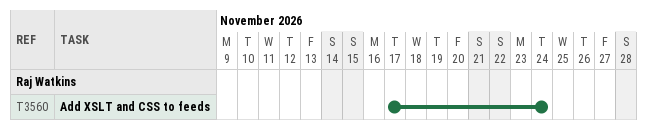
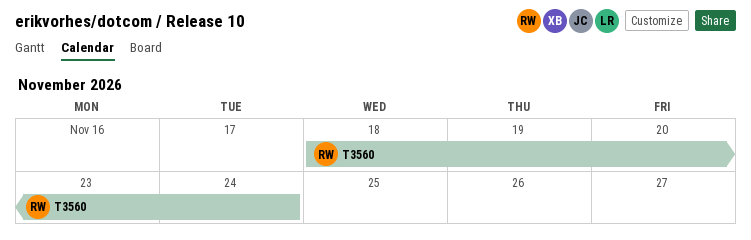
T3560, start: Nov 17 -> Nov 18

